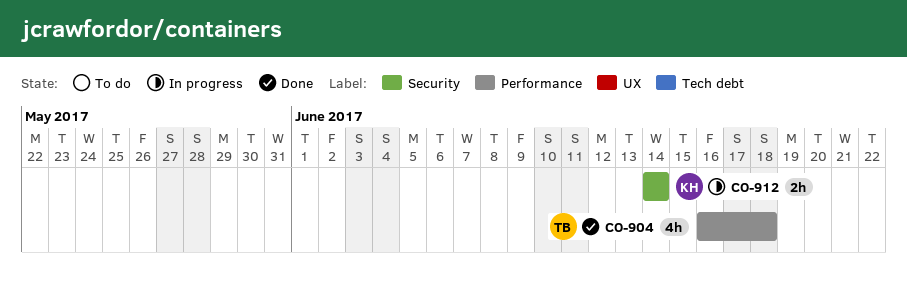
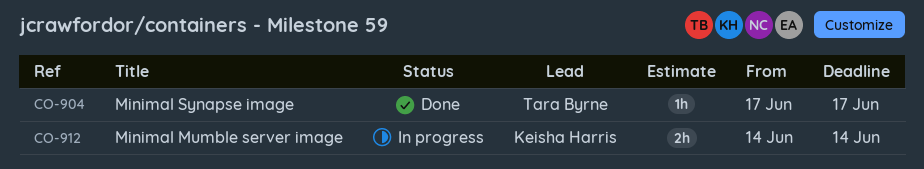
CO-904, estimate: 4h -> 1h
CO-904, start: Jun 16 -> Jun 17
CO-904, due: Jun 18 -> Jun 17

